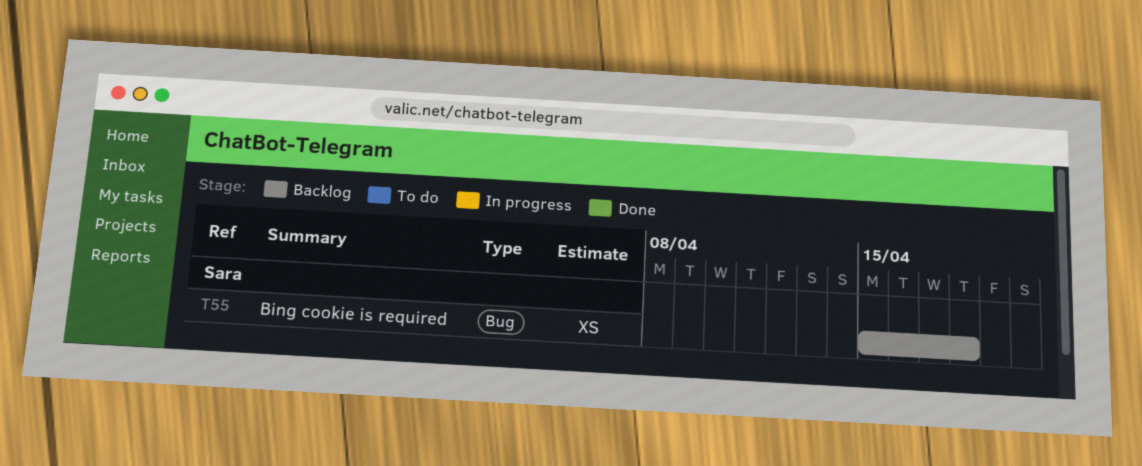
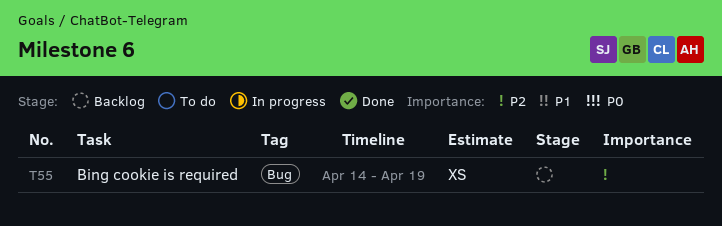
T55, start: Apr 15 -> Apr 14
T55, due: Apr 18 -> Apr 19

